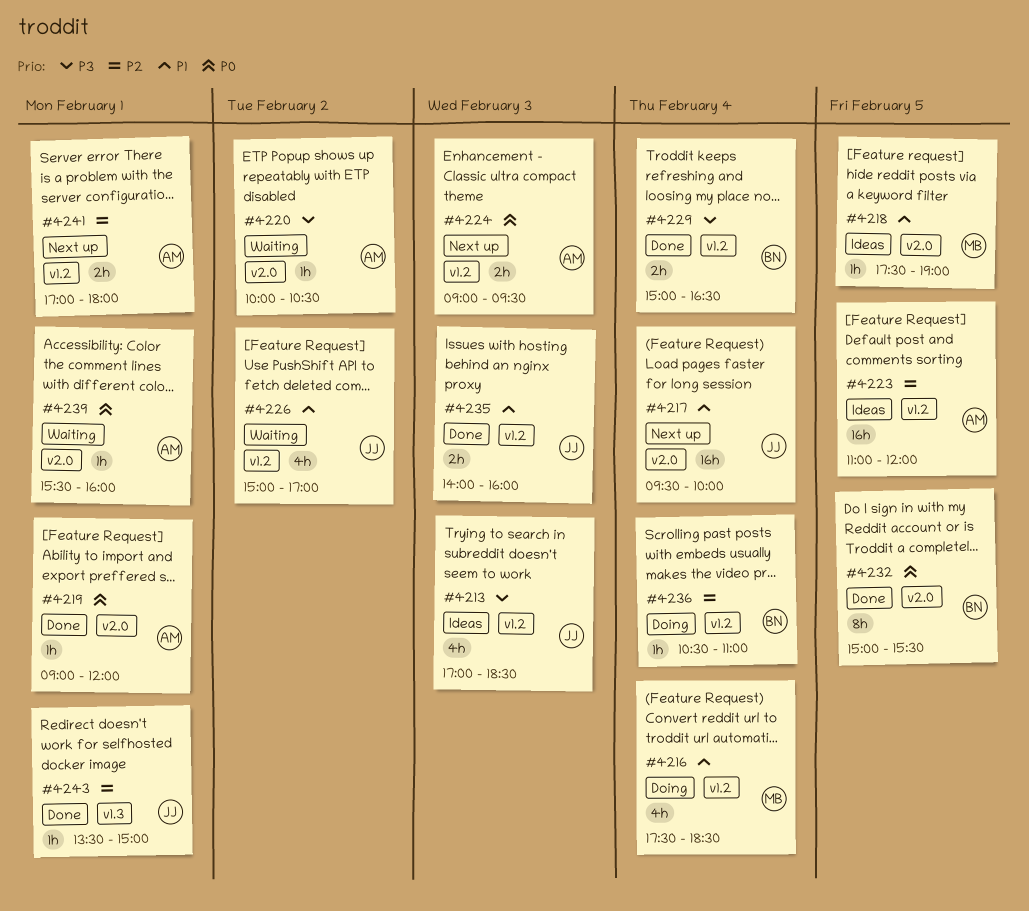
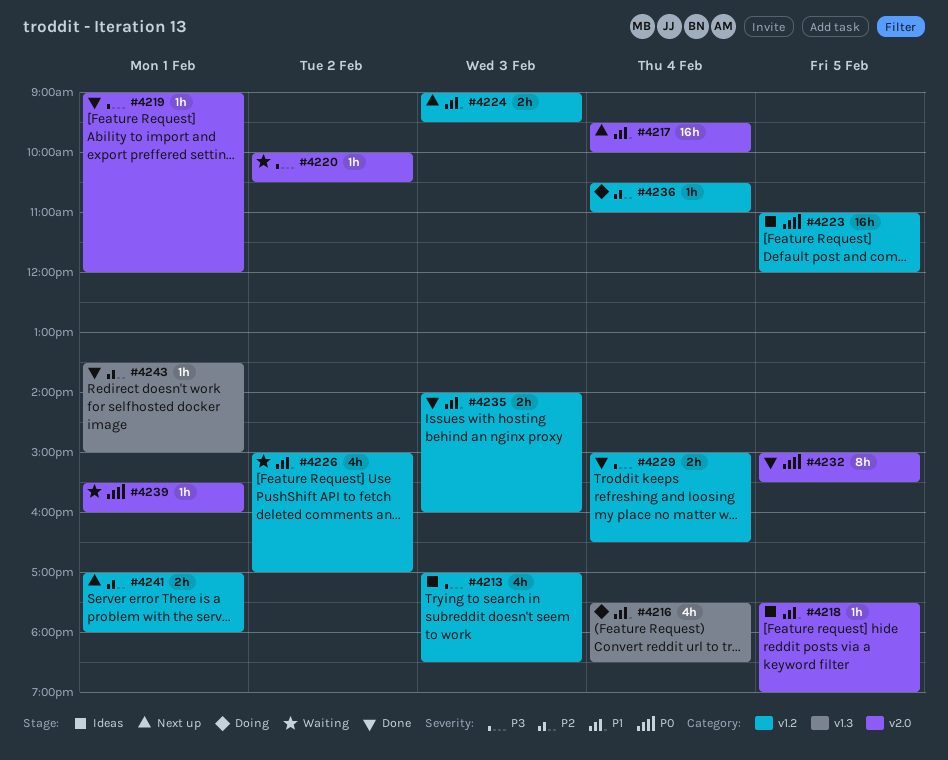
#4216, label: v1.2 -> v1.3
#4219, priority: P0 -> P3
#4223, priority: P2 -> P0
#4224, priority: P0 -> P1

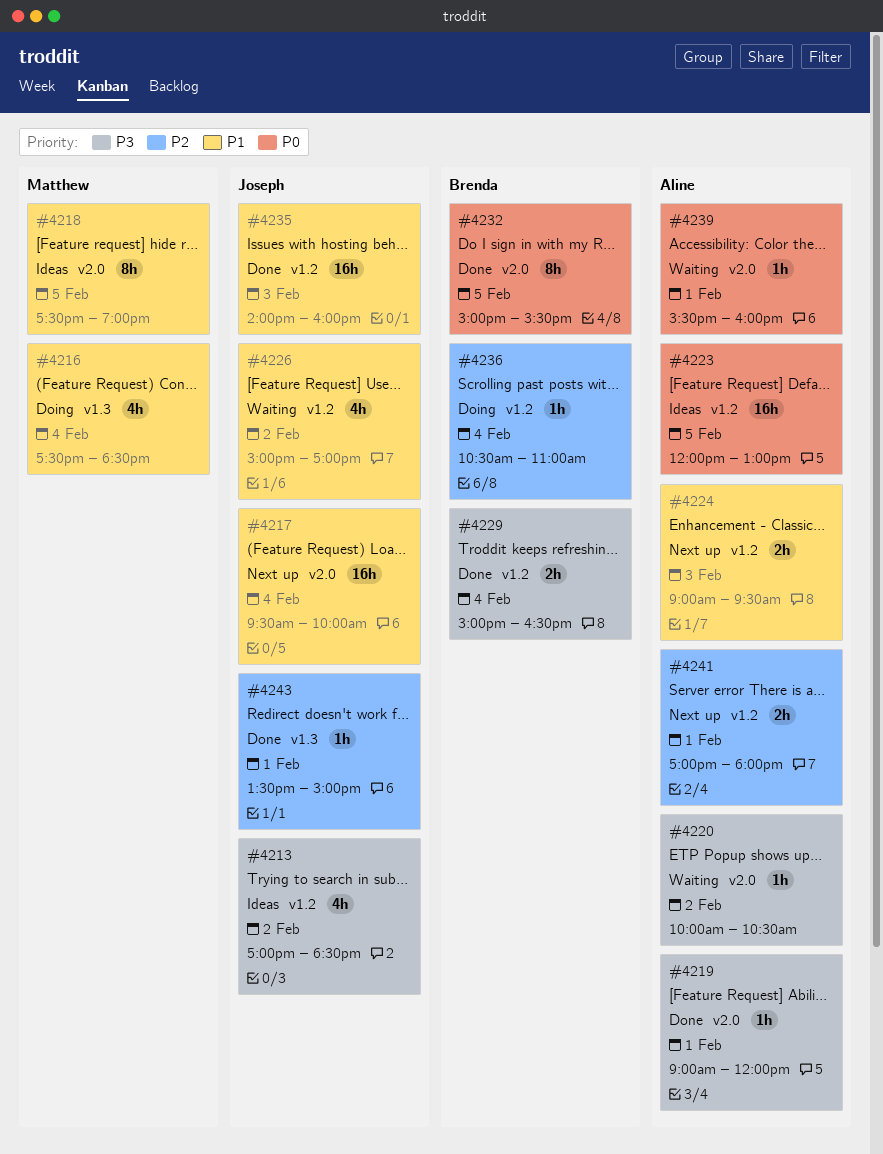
#4213, day: Feb 3 -> Feb 2
#4218, estimate: 1h -> 8h
#4223, begins: 11:00 -> 12:00
#4223, ends: 12:00 -> 13:00
#4235, estimate: 2h -> 16h

